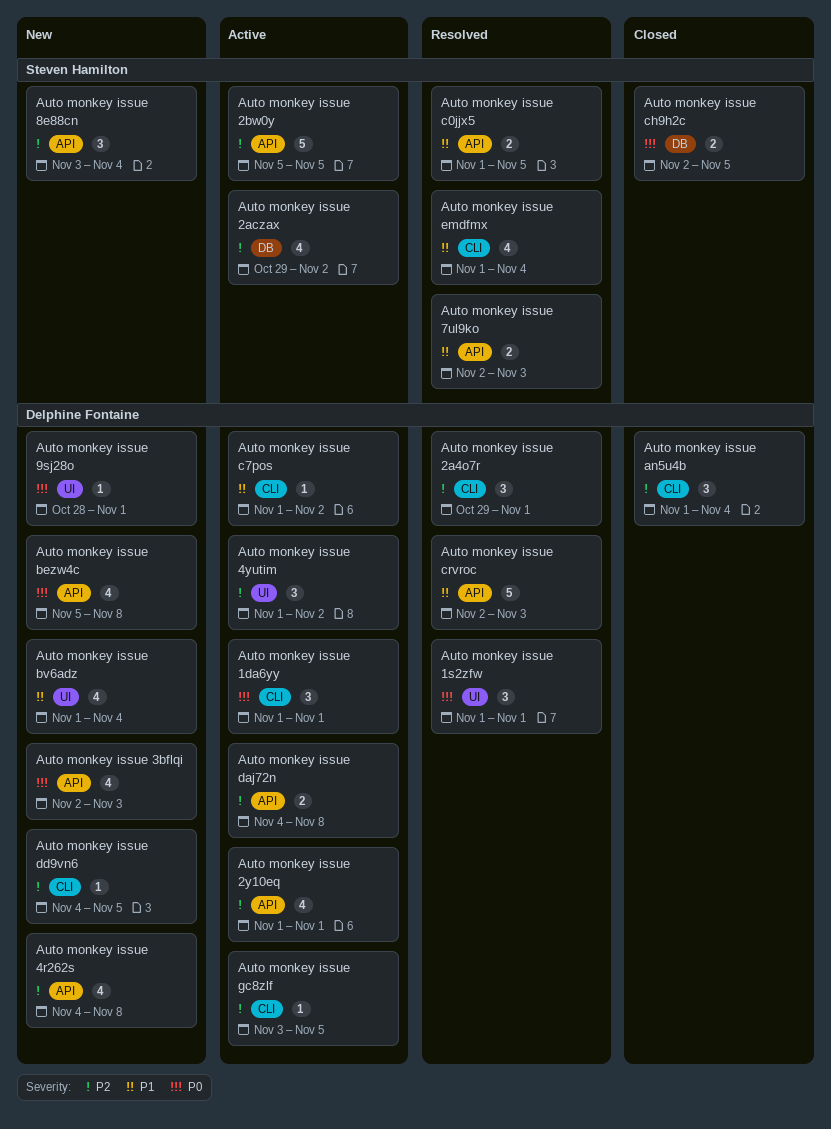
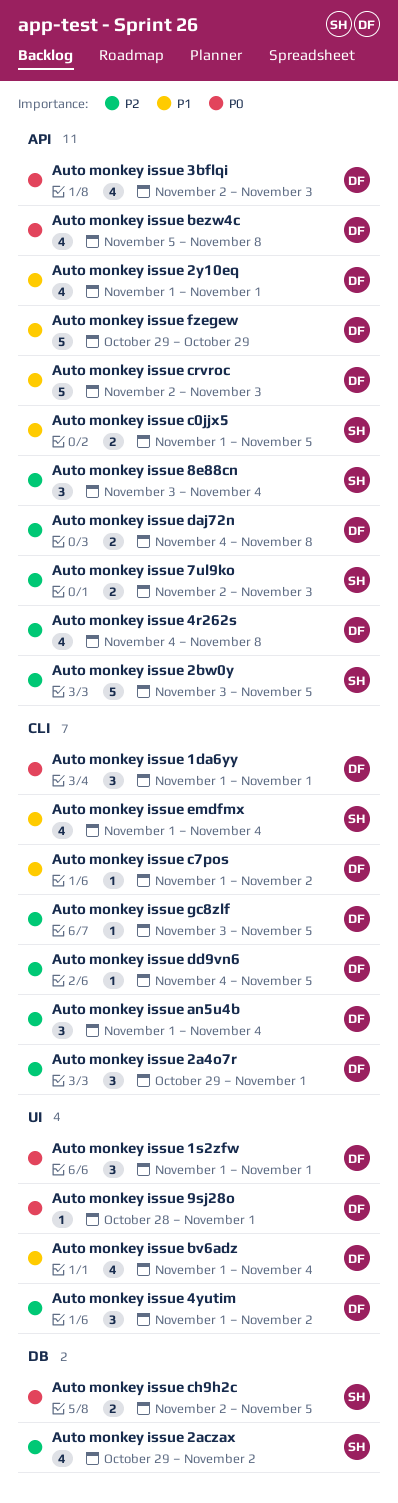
Auto monkey issue 2bw0y, start: Nov 5 -> Nov 3
Auto monkey issue 2y10eq, priority: P2 -> P1
Auto monkey issue 7ul9ko, priority: P1 -> P2
Auto monkey issue fzegew: none -> present

